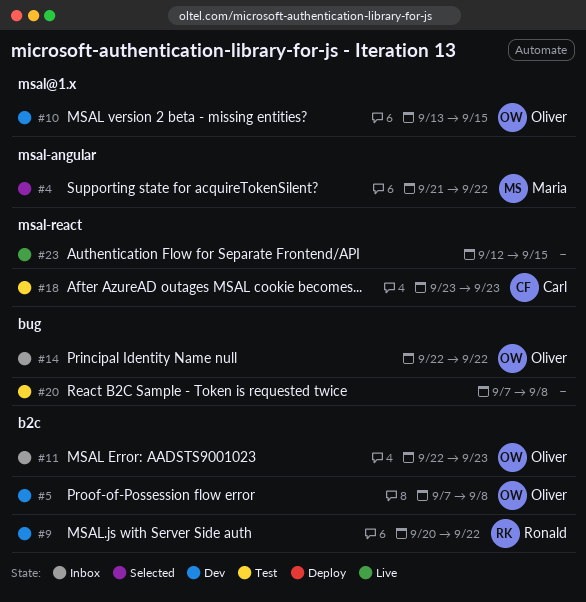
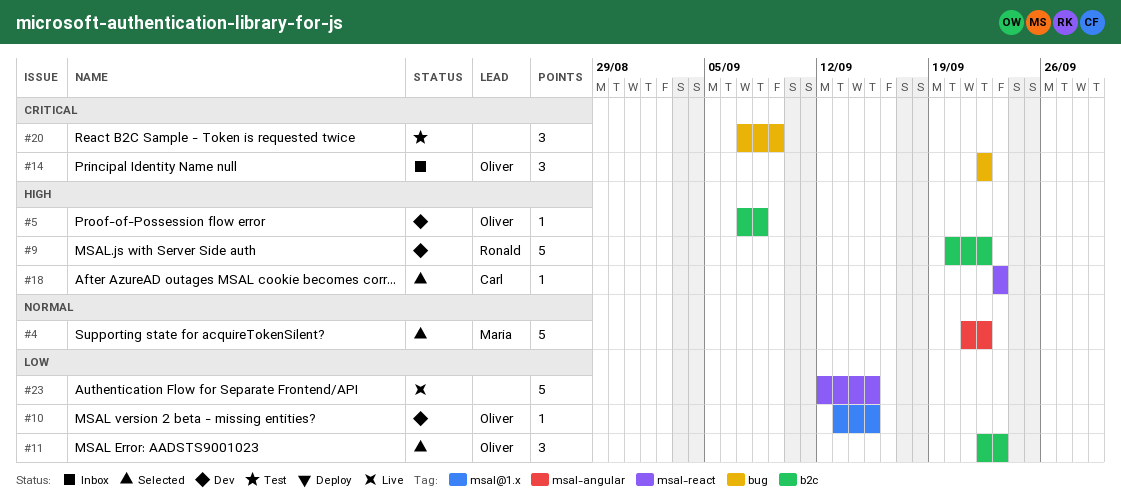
#11, status: Inbox -> Selected
#18, status: Test -> Selected
#20, due: Sep 8 -> Sep 9

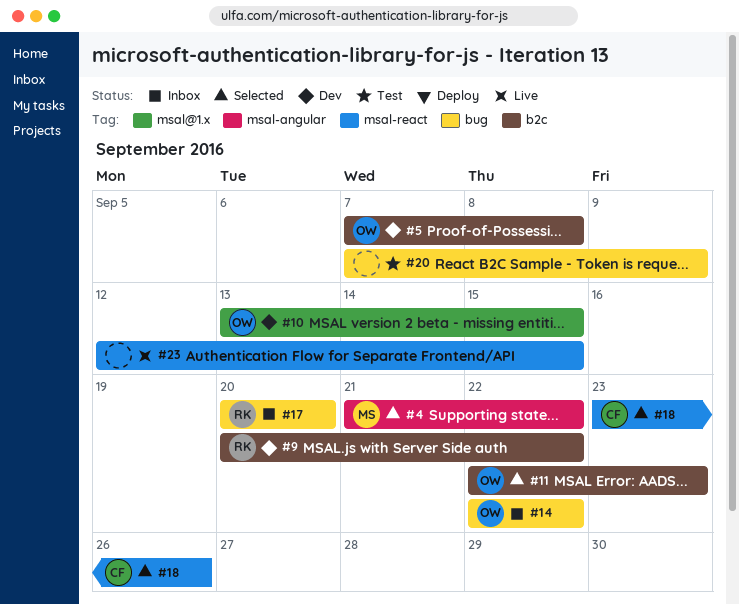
#17: none -> present
#18, due: Sep 23 -> Sep 26

